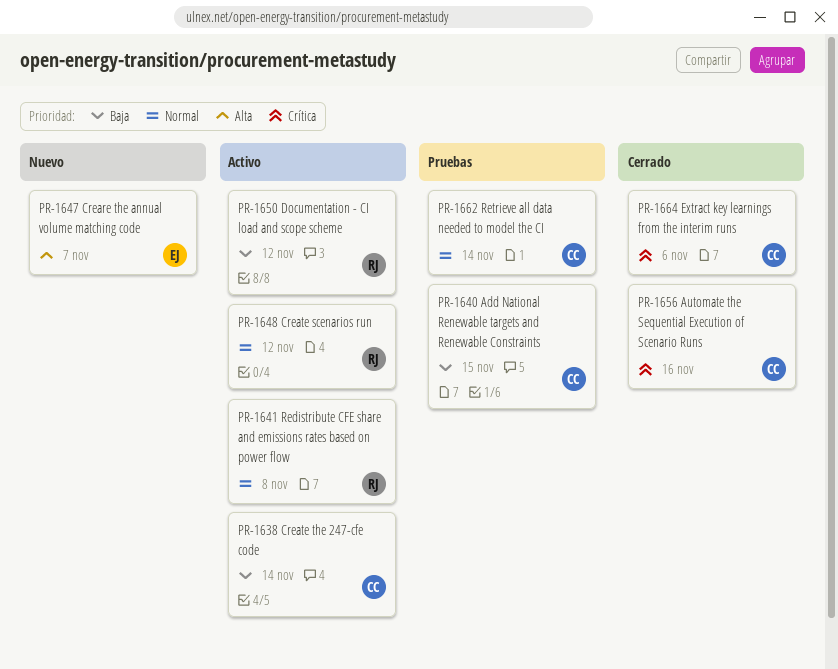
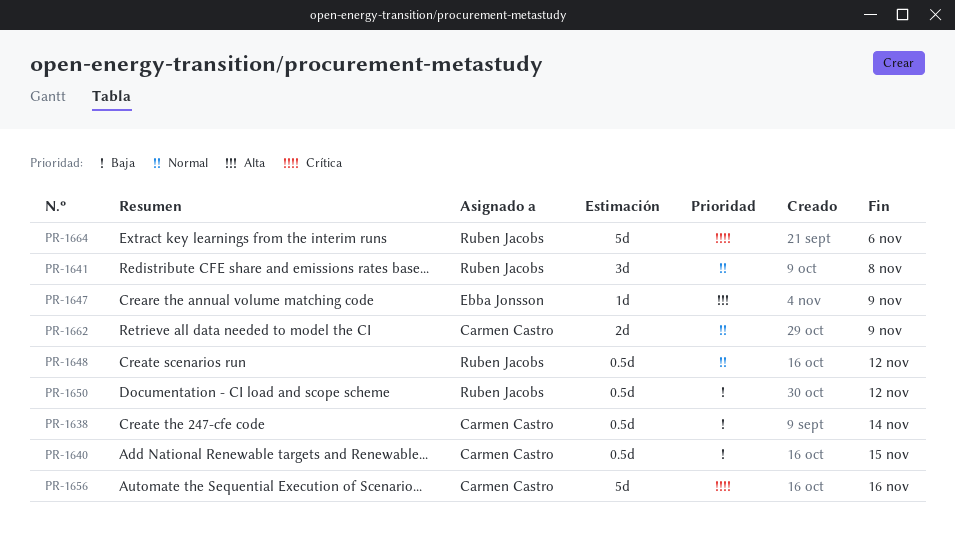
PR-1647, due: Nov 7 -> Nov 9
PR-1662, due: Nov 14 -> Nov 9
PR-1664, owner: Carmen Castro -> Ruben Jacobs

